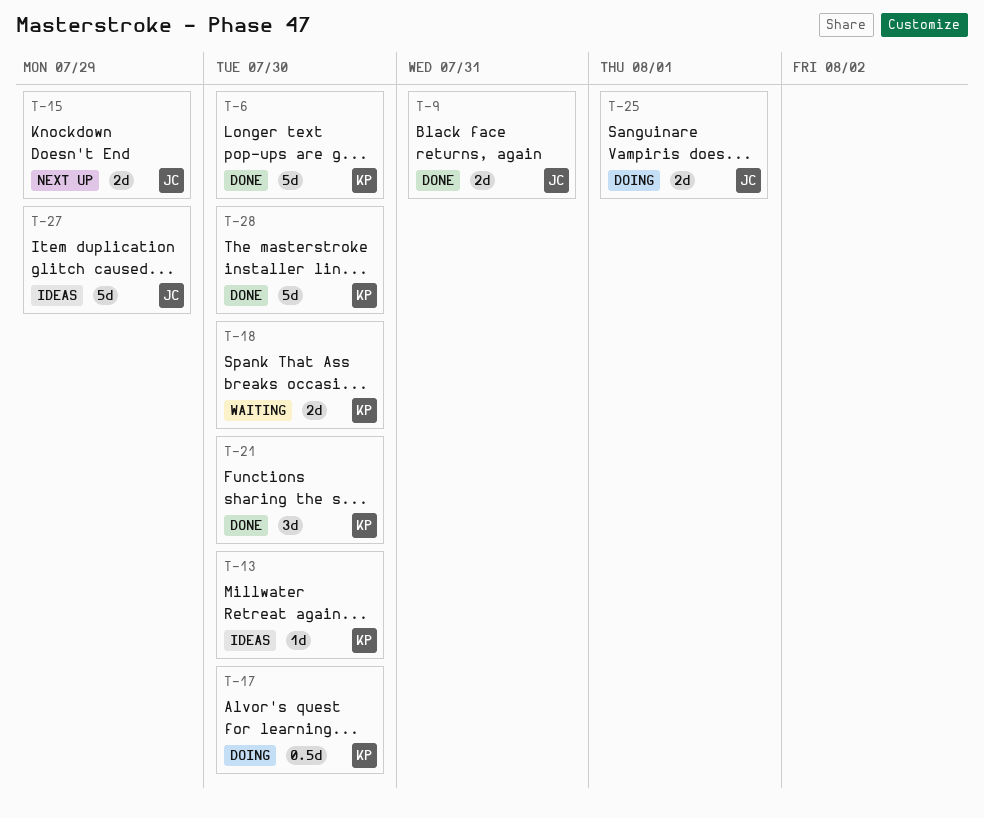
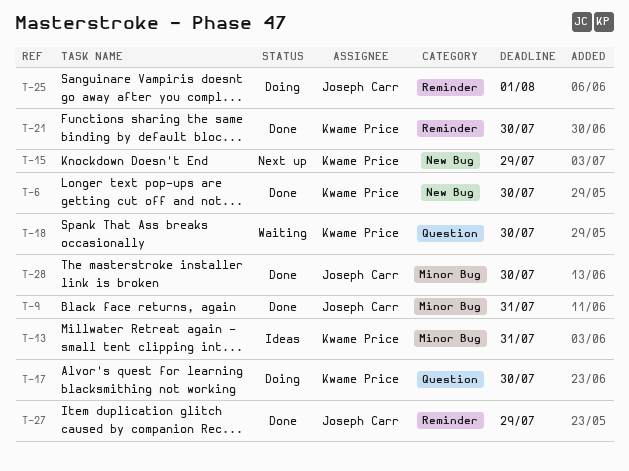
T-13, due: Jul 30 -> Jul 31
T-15, owner: Joseph Carr -> Kwame Price
T-27, status: Ideas -> Done
T-28, owner: Kwame Price -> Joseph Carr

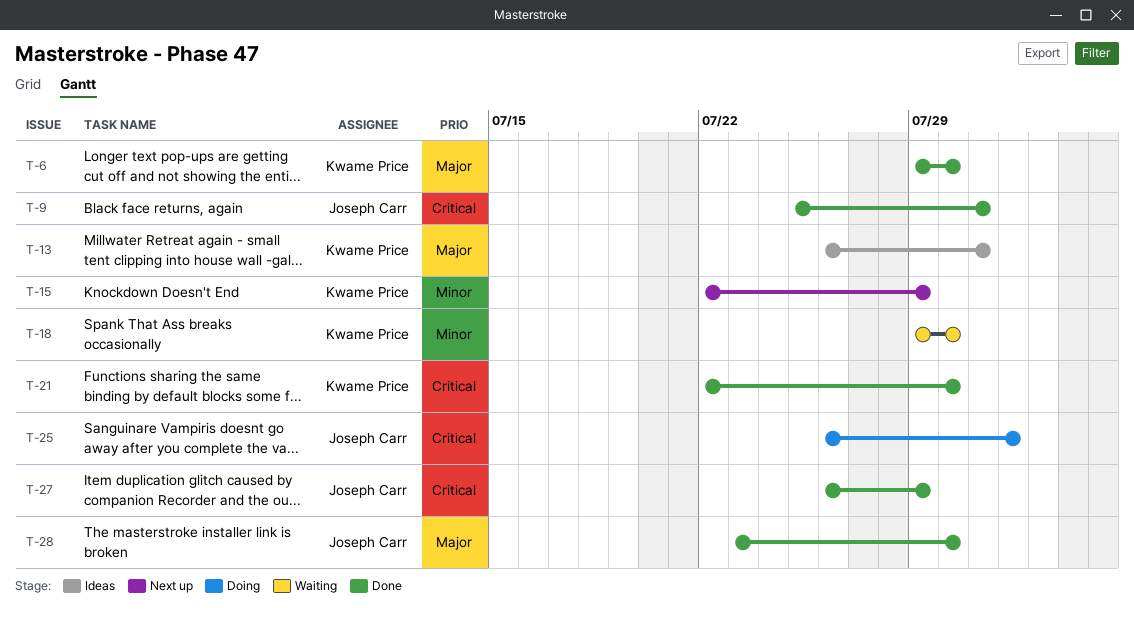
T-17: present -> none

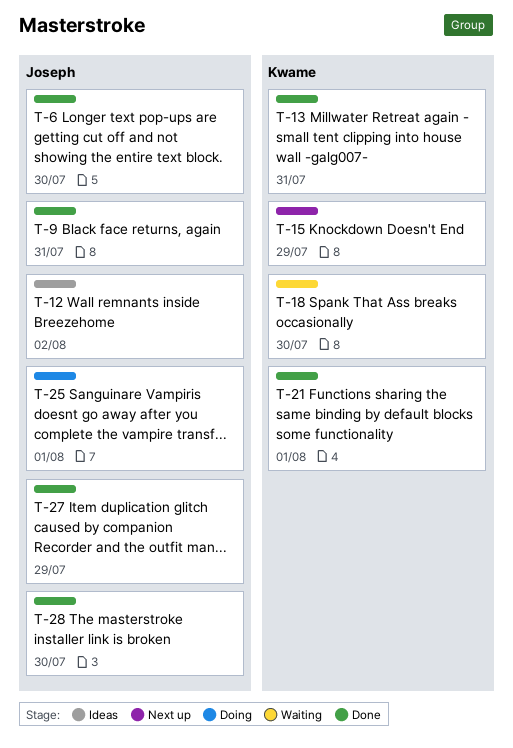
T-6, owner: Kwame Price -> Joseph Carr
T-12: none -> present
T-13, status: Ideas -> Done
T-21, due: Jul 30 -> Aug 1

